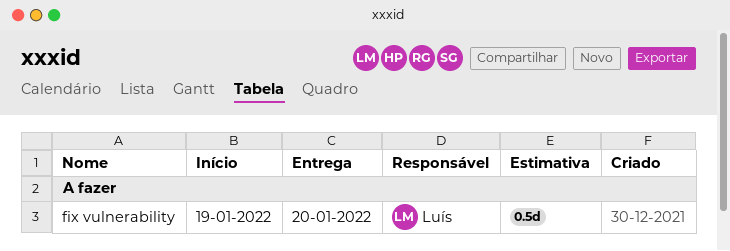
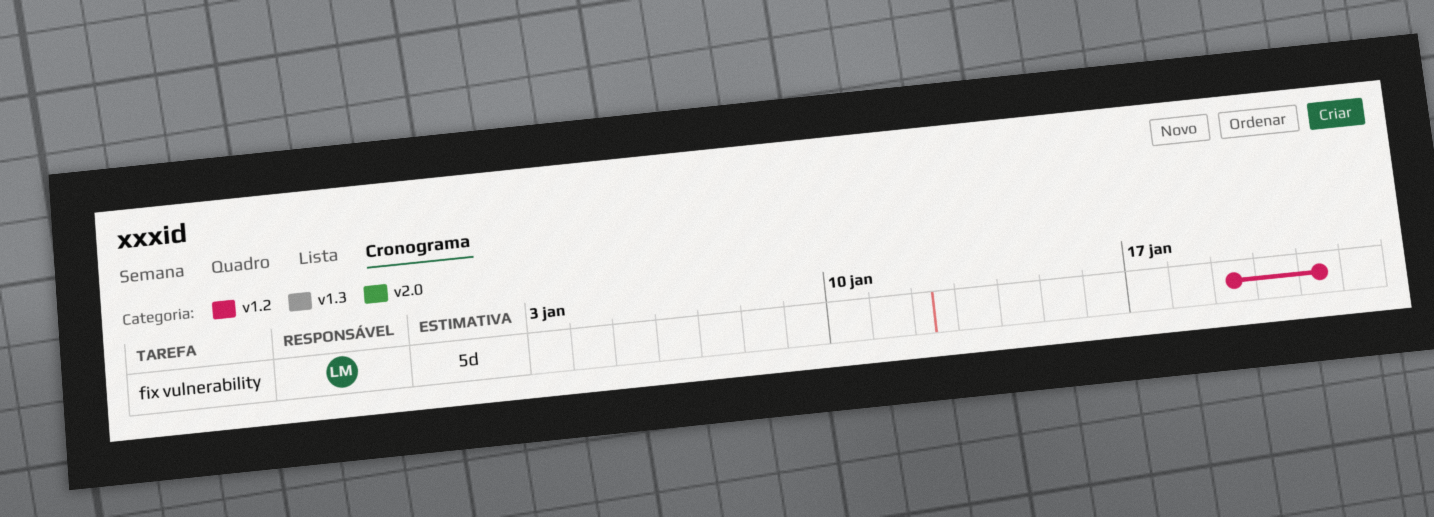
fix vulnerability, estimate: 0.5d -> 5d
fix vulnerability, due: Jan 20 -> Jan 21

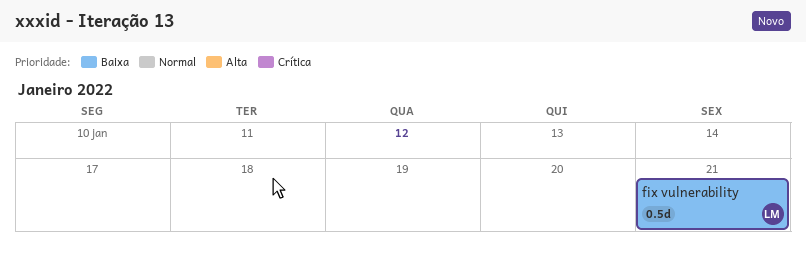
fix vulnerability, estimate: 5d -> 0.5d

